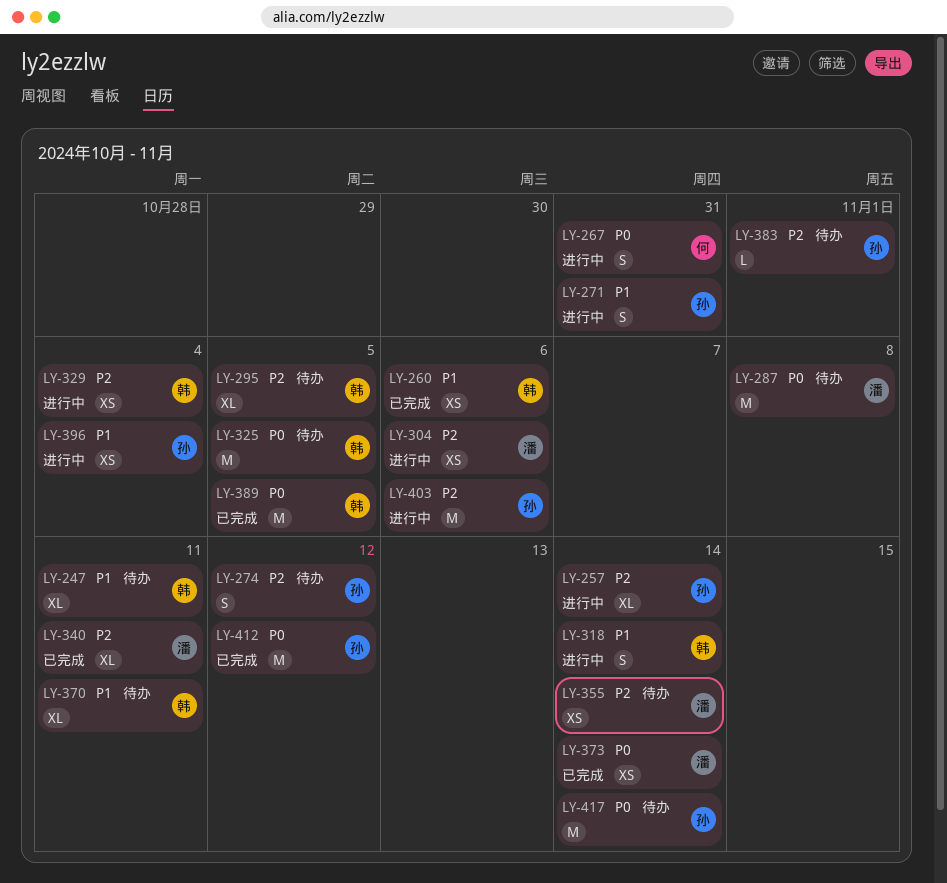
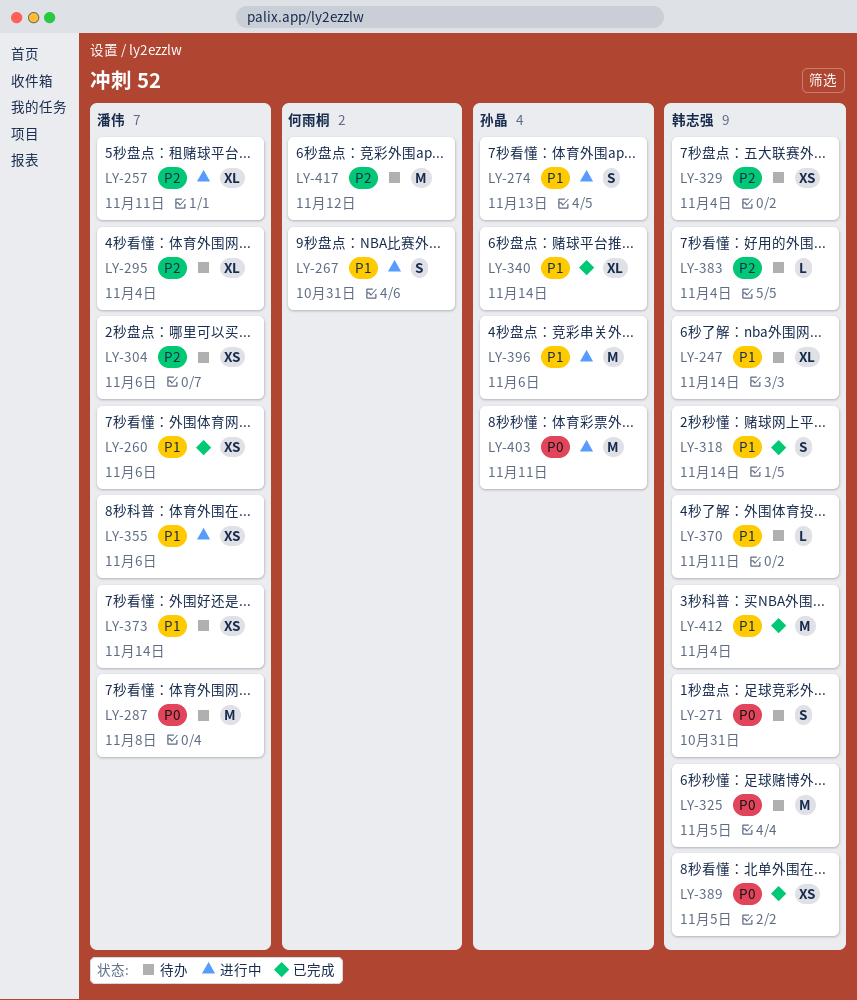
LY-247, due: Nov 11 -> Nov 14
LY-257, owner: 孙晶 -> 潘伟
LY-257, due: Nov 14 -> Nov 11
LY-260, owner: 韩志强 -> 潘伟
LY-267, priority: P0 -> P1
LY-271, status: 进行中 -> 待办
LY-271, owner: 孙晶 -> 韩志强
LY-271, priority: P1 -> P0
LY-274, status: 待办 -> 进行中
LY-274, priority: P2 -> P1
LY-274, due: Nov 12 -> Nov 13
LY-295, owner: 韩志强 -> 潘伟
LY-295, due: Nov 5 -> Nov 4
LY-304, status: 进行中 -> 待办
LY-318, status: 进行中 -> 已完成
LY-329, status: 进行中 -> 待办
LY-340, owner: 潘伟 -> 孙晶
LY-340, priority: P2 -> P1
LY-340, due: Nov 11 -> Nov 14
LY-355, status: 待办 -> 进行中
LY-355, priority: P2 -> P1
LY-355, due: Nov 14 -> Nov 6
LY-370, estimate: XL -> L
LY-373, status: 已完成 -> 待办
LY-373, priority: P0 -> P1
LY-383, owner: 孙晶 -> 韩志强
LY-383, due: Nov 1 -> Nov 4
LY-389, estimate: M -> XS
LY-396, estimate: XS -> M
LY-396, due: Nov 4 -> Nov 6
LY-403, priority: P2 -> P0
LY-403, due: Nov 6 -> Nov 11
LY-412, owner: 孙晶 -> 韩志强
LY-412, priority: P0 -> P1
LY-412, due: Nov 12 -> Nov 4
LY-417, owner: 孙晶 -> 何雨桐
LY-417, priority: P0 -> P2
LY-417, due: Nov 14 -> Nov 12

